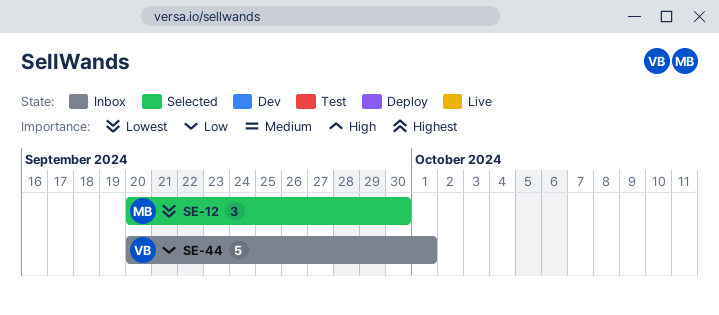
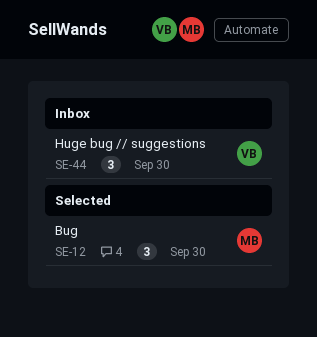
SE-44, estimate: 5 -> 3
SE-44, due: Oct 1 -> Sep 30

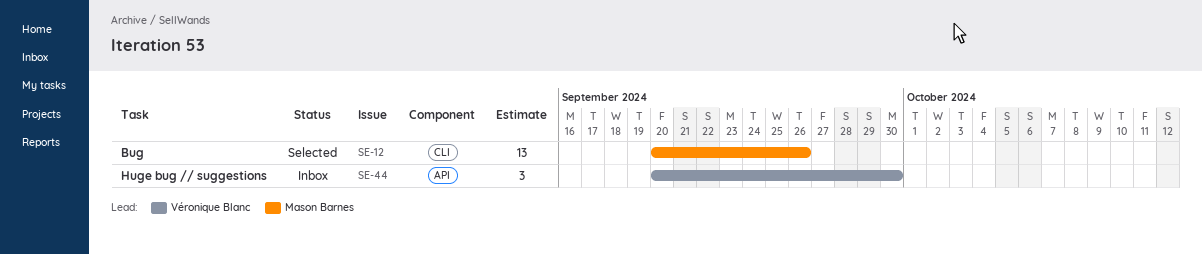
SE-12, estimate: 3 -> 13
SE-12, due: Sep 30 -> Sep 26

